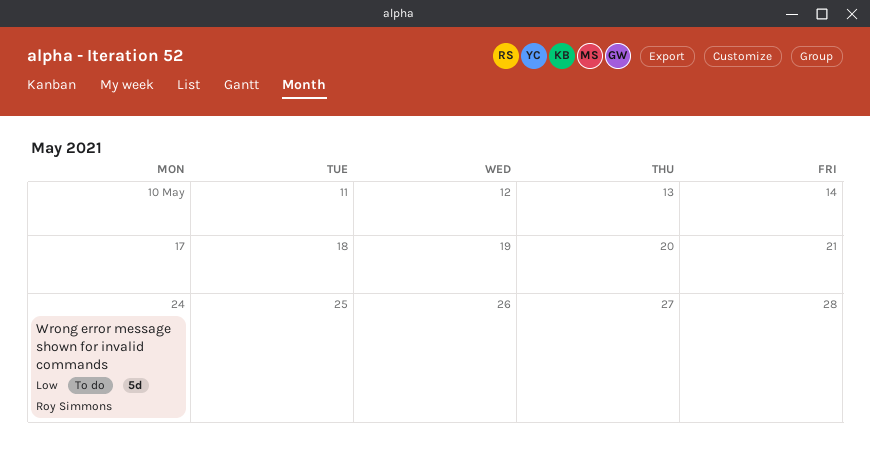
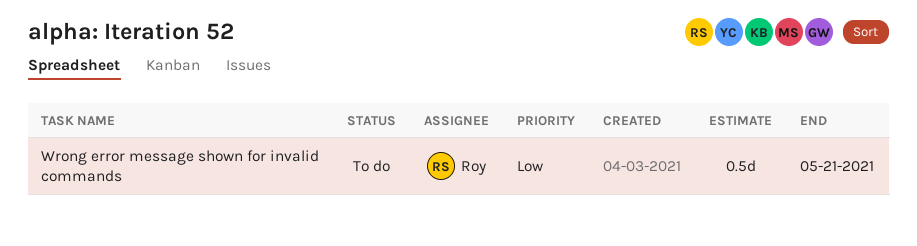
Wrong error message shown for invalid commands, estimate: 5d -> 0.5d
Wrong error message shown for invalid commands, due: May 24 -> May 21

